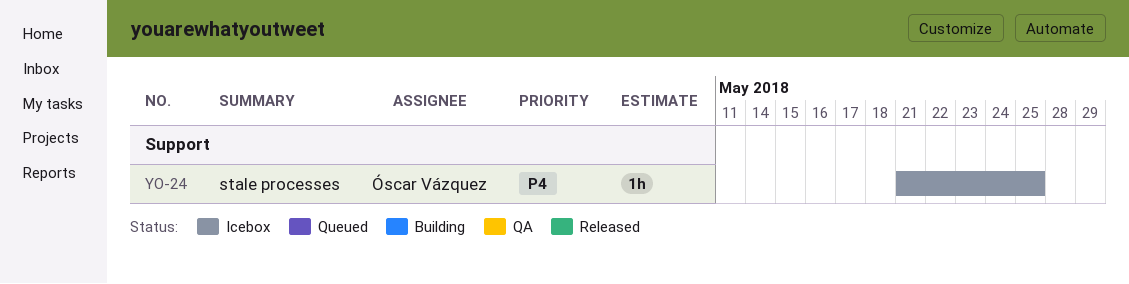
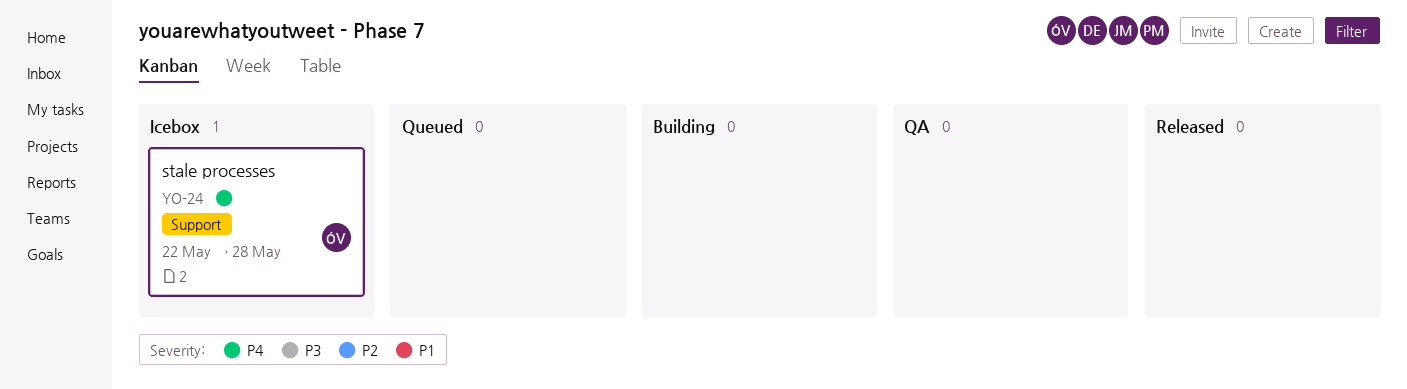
YO-24, start: May 21 -> May 22
YO-24, due: May 25 -> May 28

